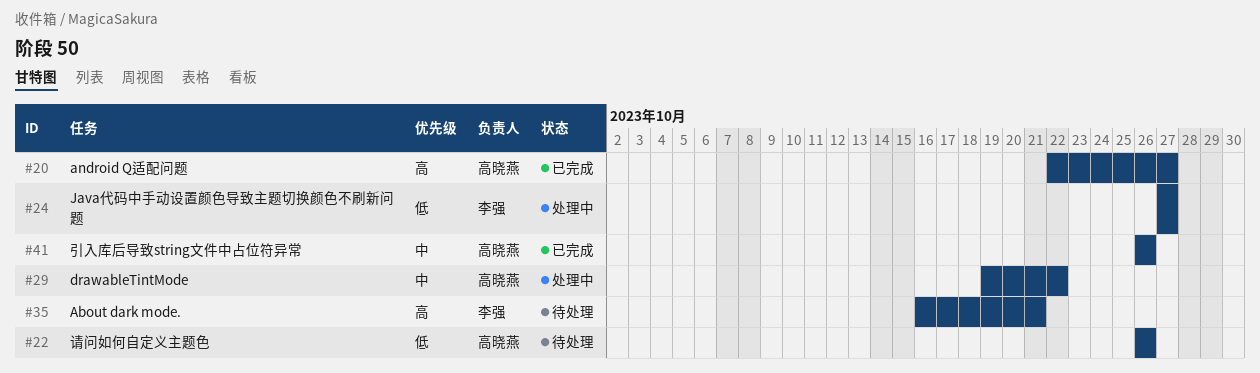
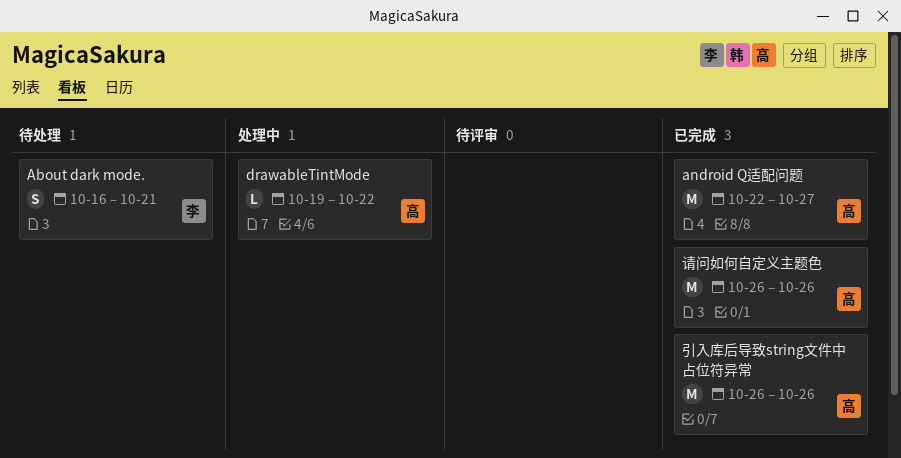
Java代码中手动设置颜色导致主题切换颜色不刷新问题: present -> none
请问如何自定义主题色, status: 待处理 -> 已完成

